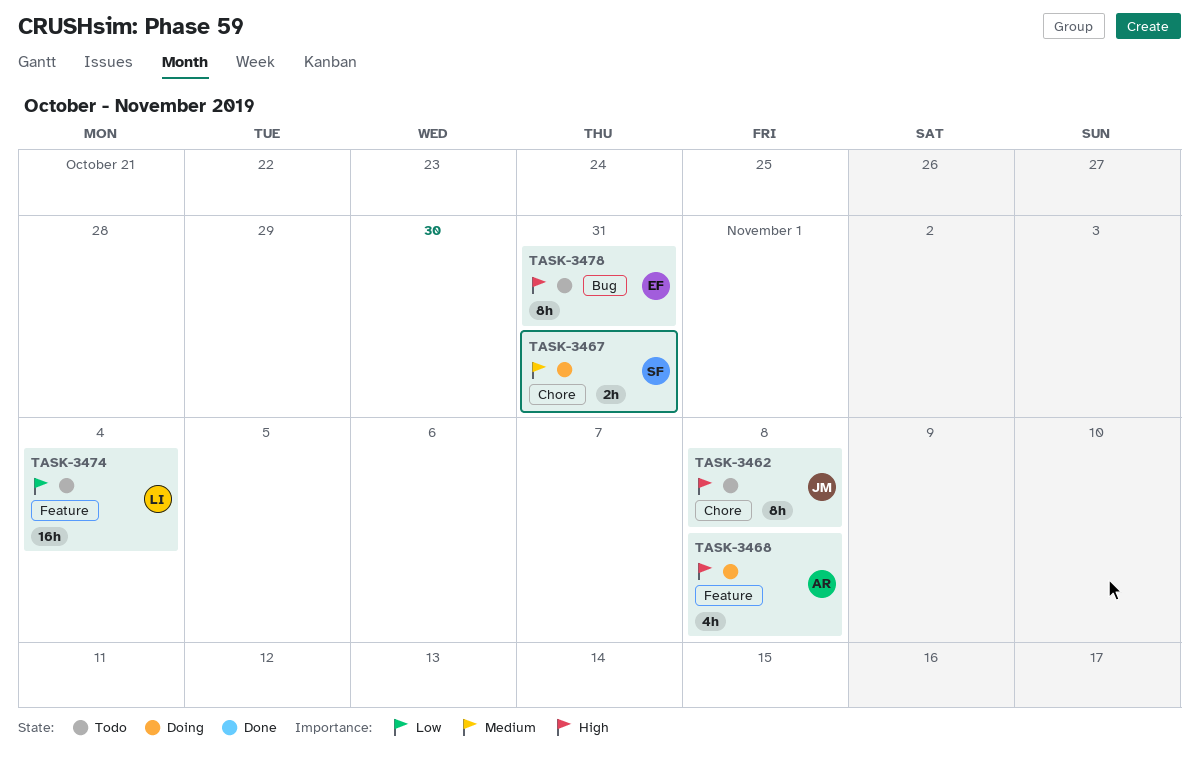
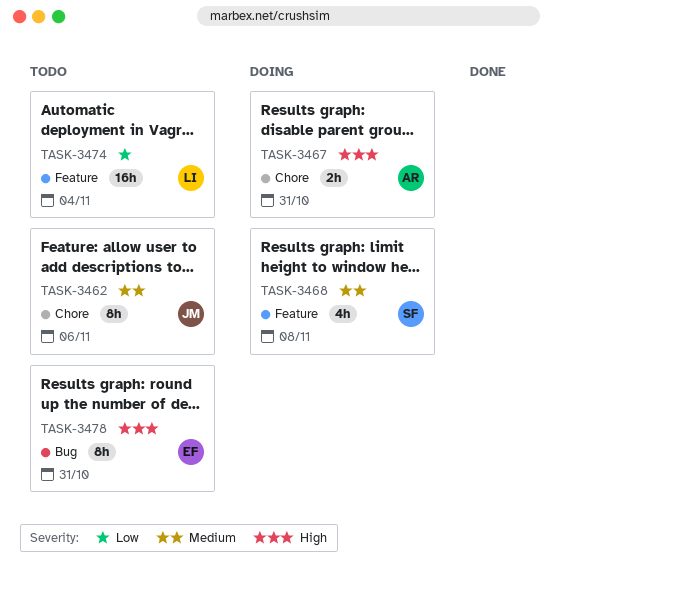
TASK-3462, priority: High -> Medium
TASK-3462, due: Nov 8 -> Nov 6
TASK-3467, owner: SF -> AR
TASK-3467, priority: Medium -> High
TASK-3468, owner: AR -> SF
TASK-3468, priority: High -> Medium

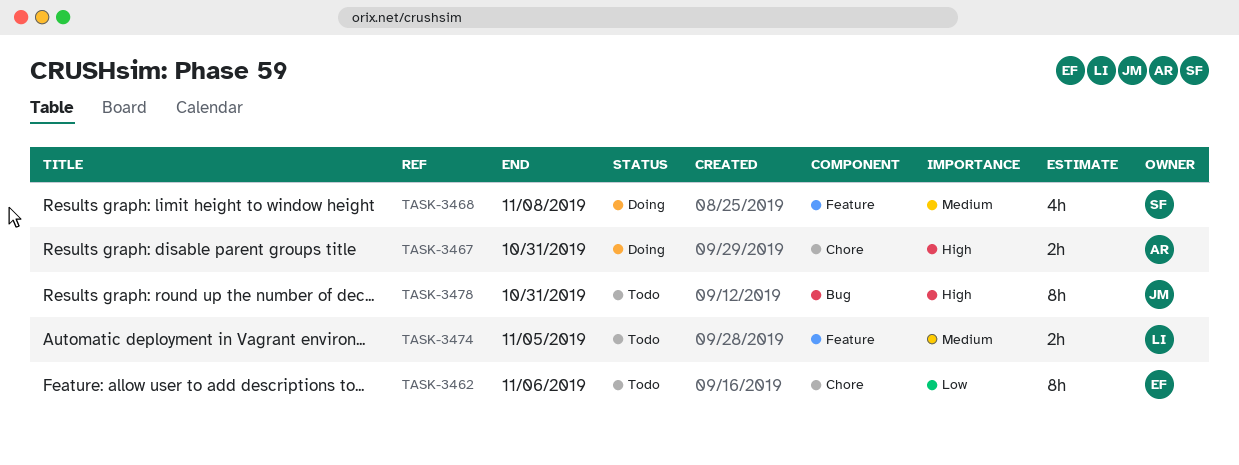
TASK-3462, owner: JM -> EF
TASK-3462, priority: Medium -> Low
TASK-3474, priority: Low -> Medium
TASK-3474, estimate: 16h -> 2h
TASK-3474, due: Nov 4 -> Nov 5
TASK-3478, owner: EF -> JM

